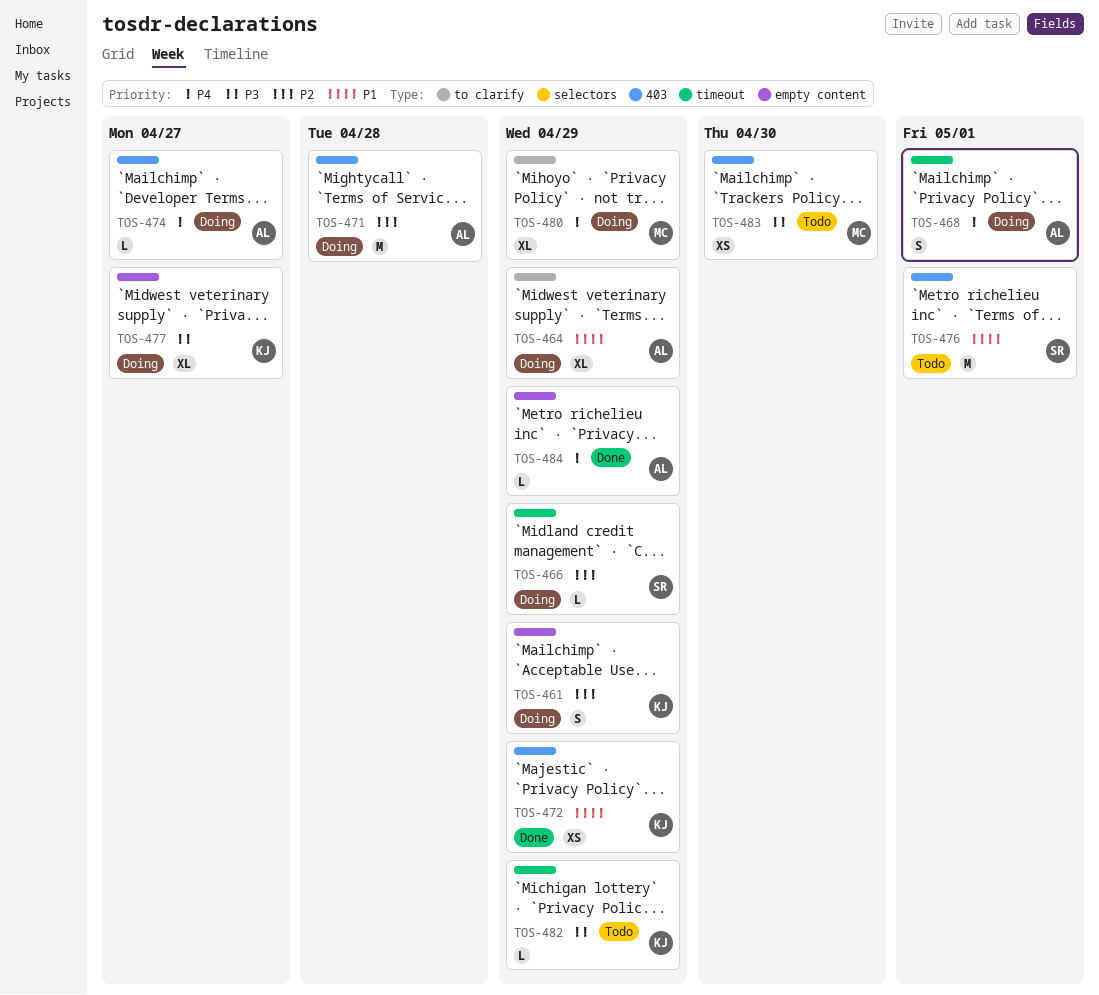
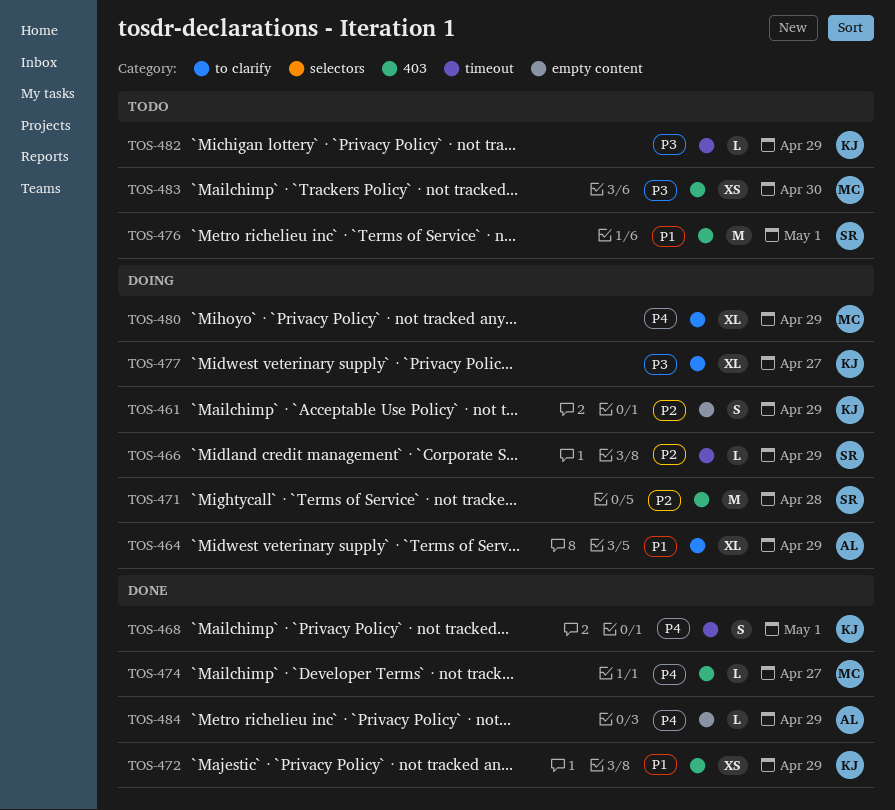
TOS-468, status: Doing -> Done
TOS-468, owner: AL -> KJ
TOS-471, owner: AL -> SR
TOS-474, status: Doing -> Done
TOS-474, owner: AL -> MC
TOS-477, label: empty content -> to clarify

